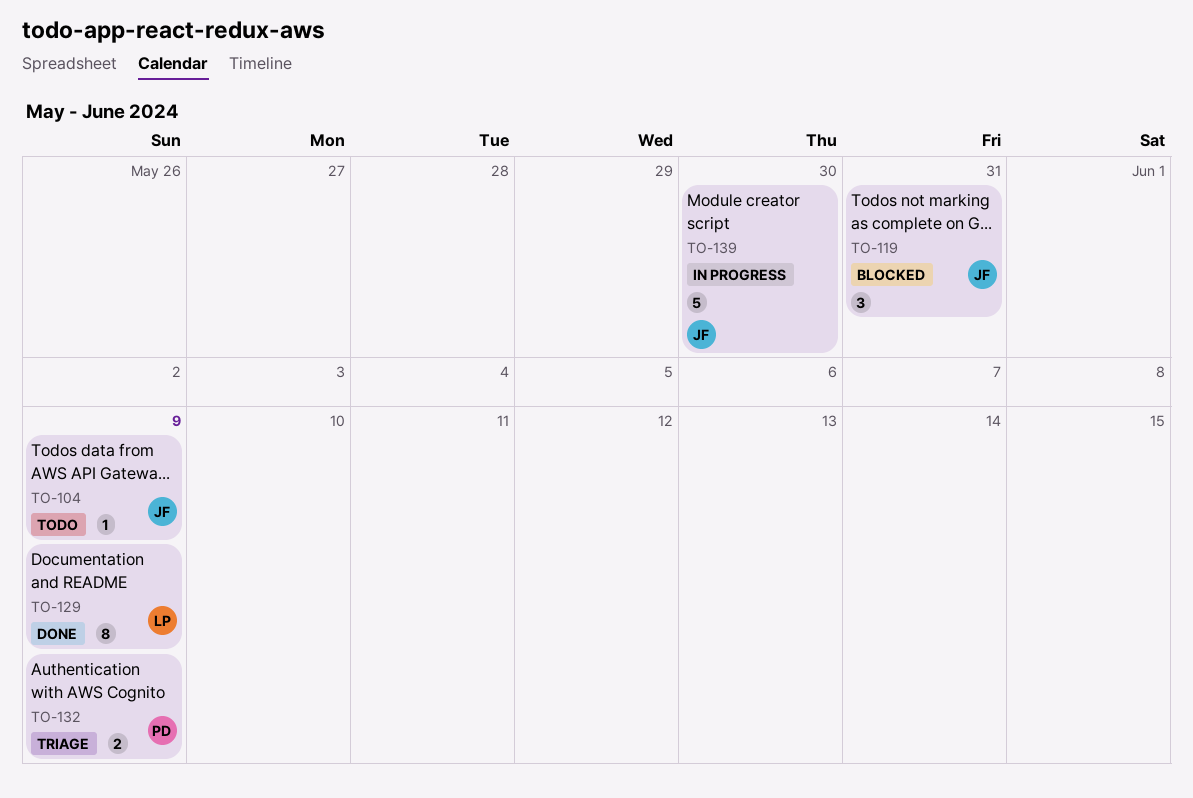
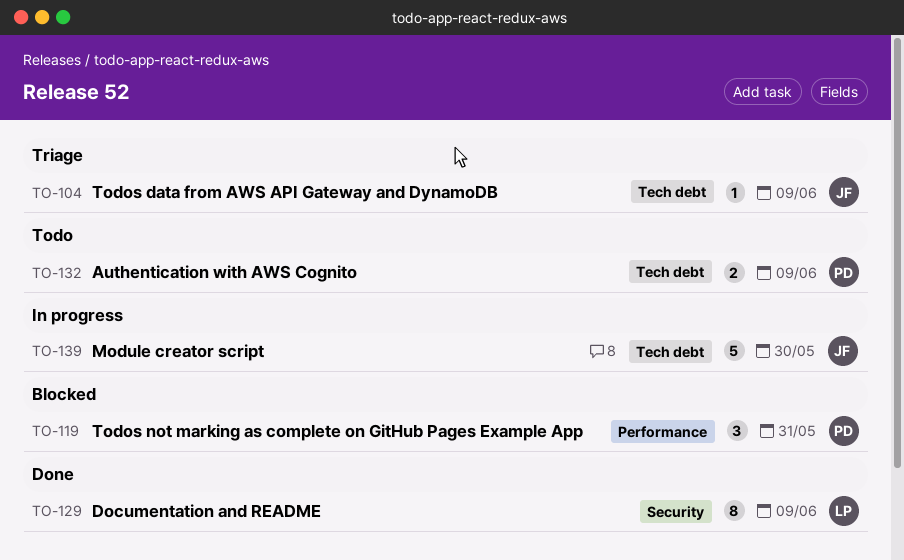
TO-104, status: Todo -> Triage
TO-119, owner: JF -> PD
TO-132, status: Triage -> Todo

